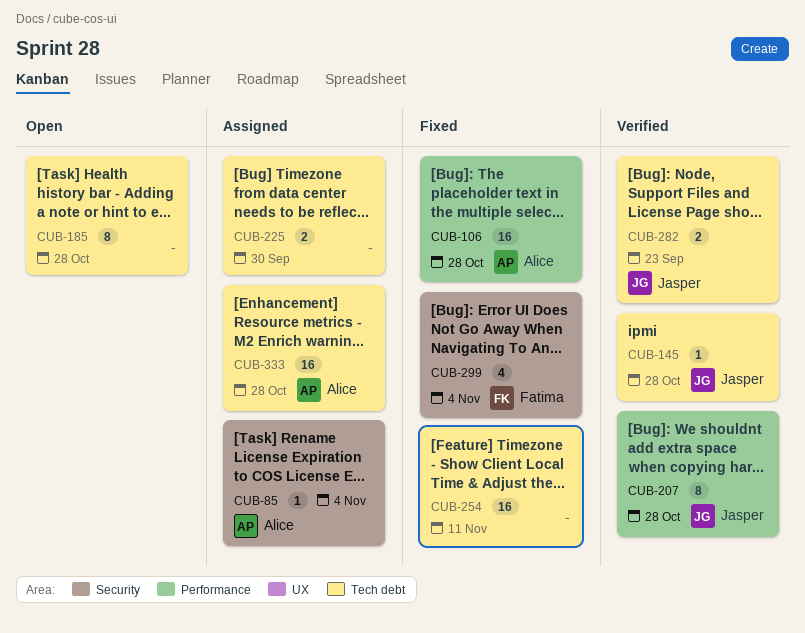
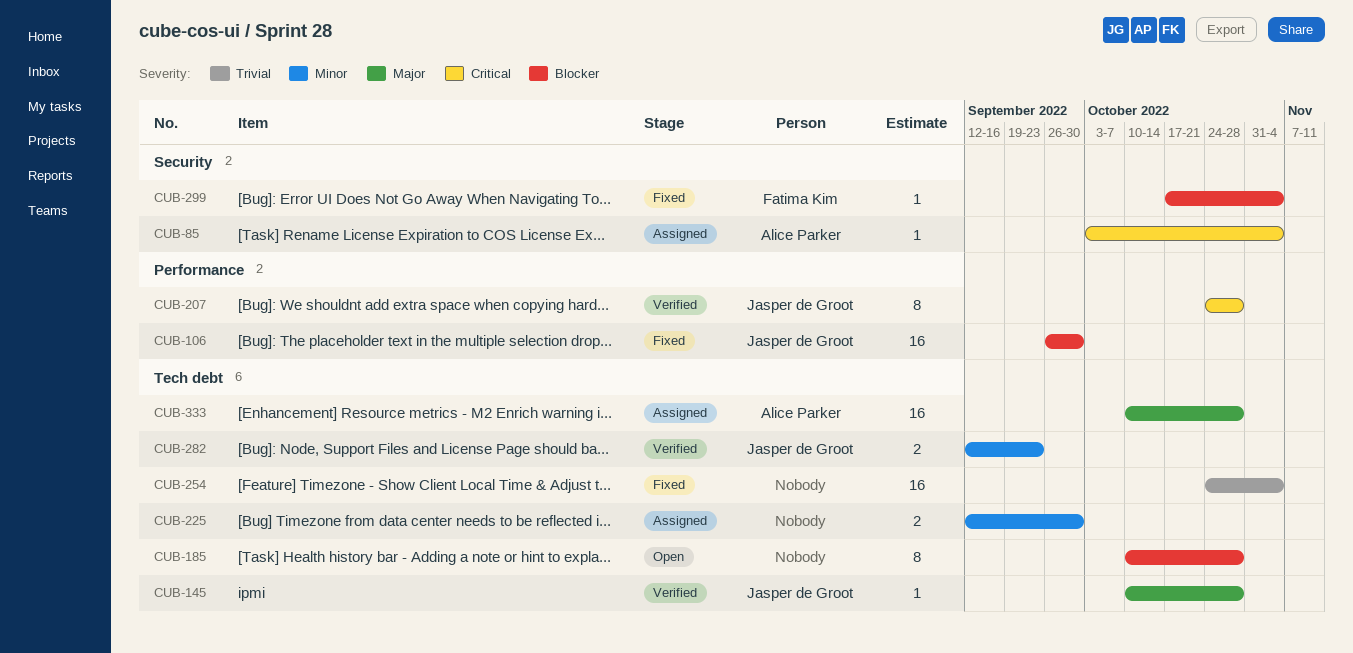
CUB-106, owner: Alice Parker -> Jasper de Groot
CUB-106, due: Oct 28 -> Sep 30
CUB-254, due: Nov 11 -> Nov 4
CUB-299, estimate: 4 -> 1

